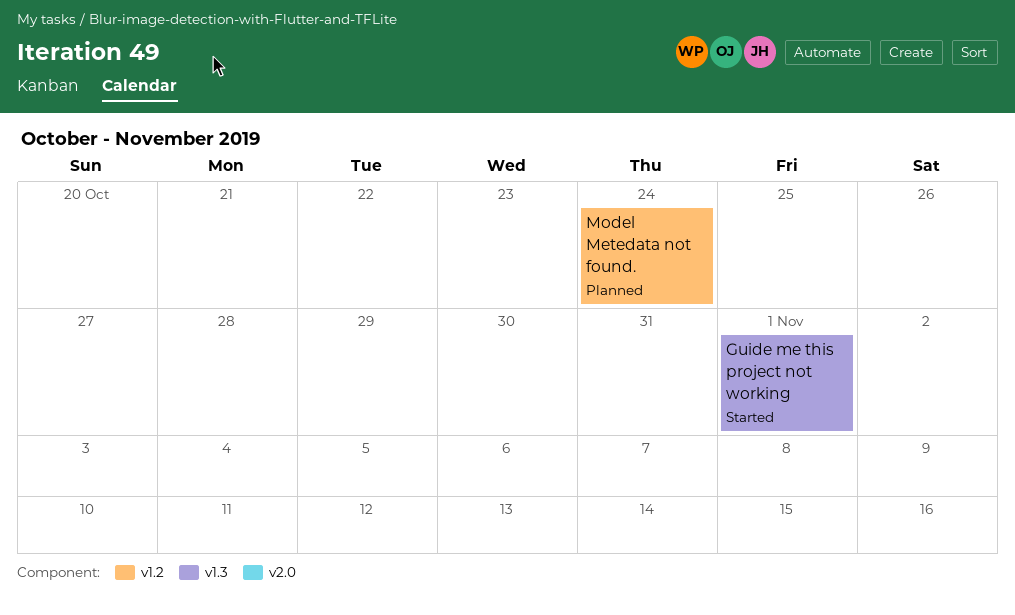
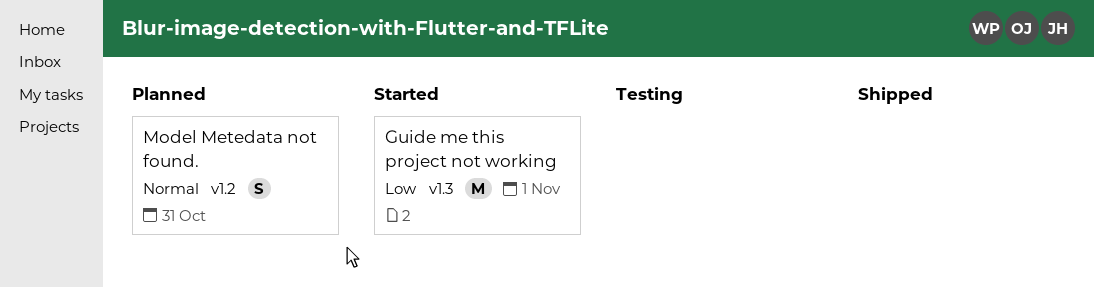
Model Metedata not found., due: Oct 24 -> Oct 31

